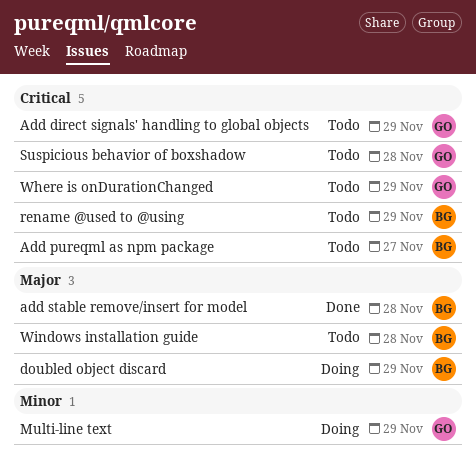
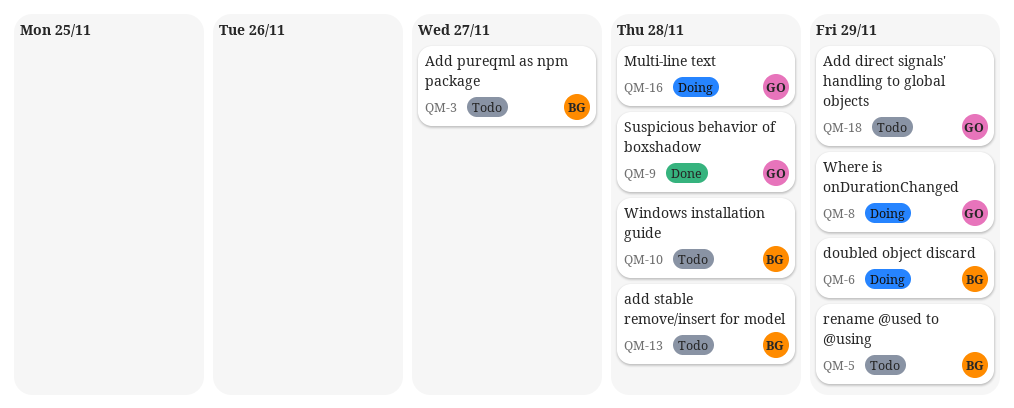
add stable remove/insert for model, status: Done -> Todo
Multi-line text, due: Nov 29 -> Nov 28
Suspicious behavior of boxshadow, status: Todo -> Done
Where is onDurationChanged, status: Todo -> Doing

